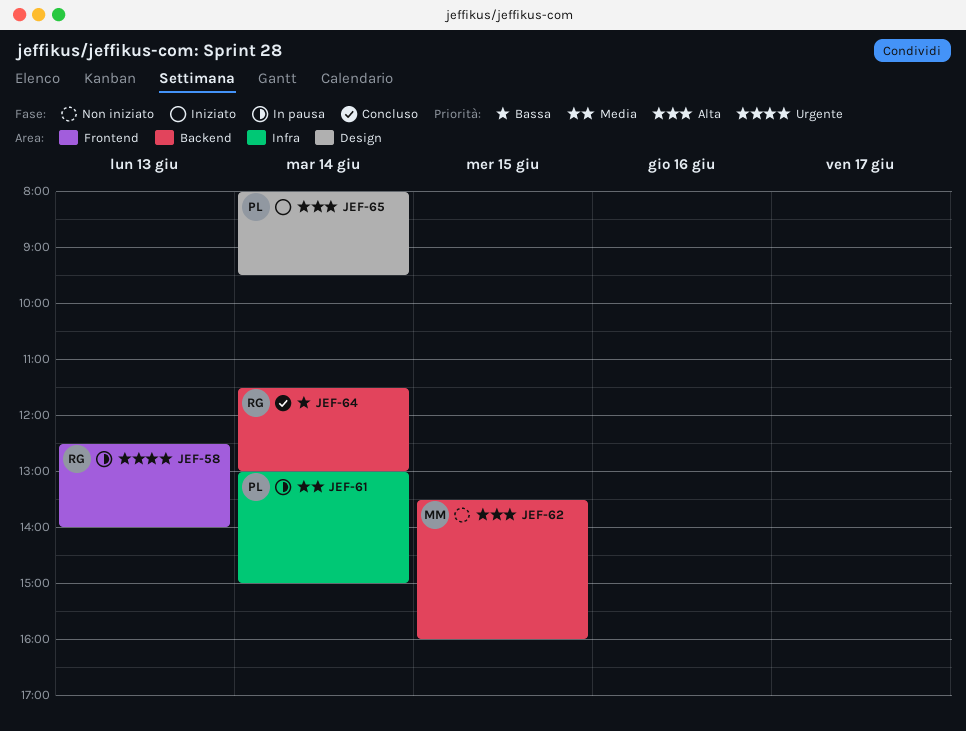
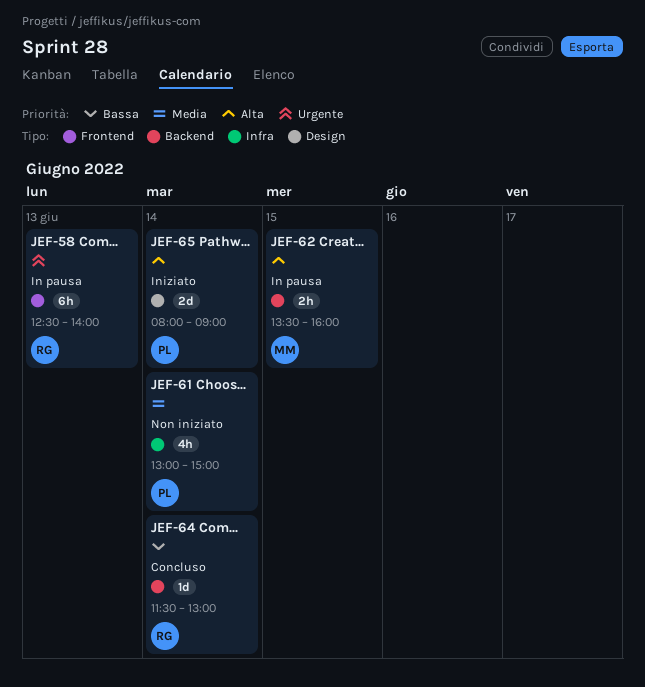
JEF-61, status: In pausa -> Non iniziato
JEF-62, status: Non iniziato -> In pausa
JEF-65, ends: 09:30 -> 09:00

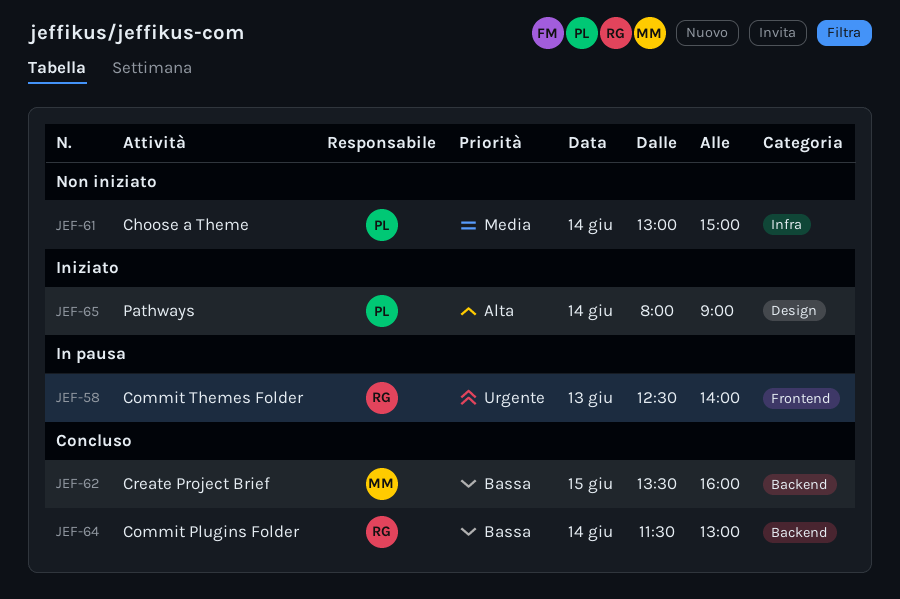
JEF-62, status: In pausa -> Concluso
JEF-62, priority: Alta -> Bassa

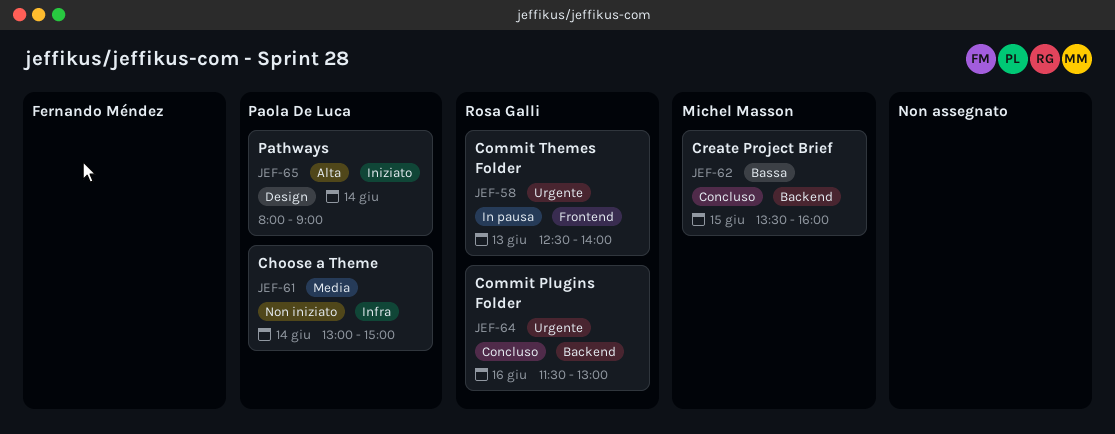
JEF-64, priority: Bassa -> Urgente
JEF-64, day: Jun 14 -> Jun 16

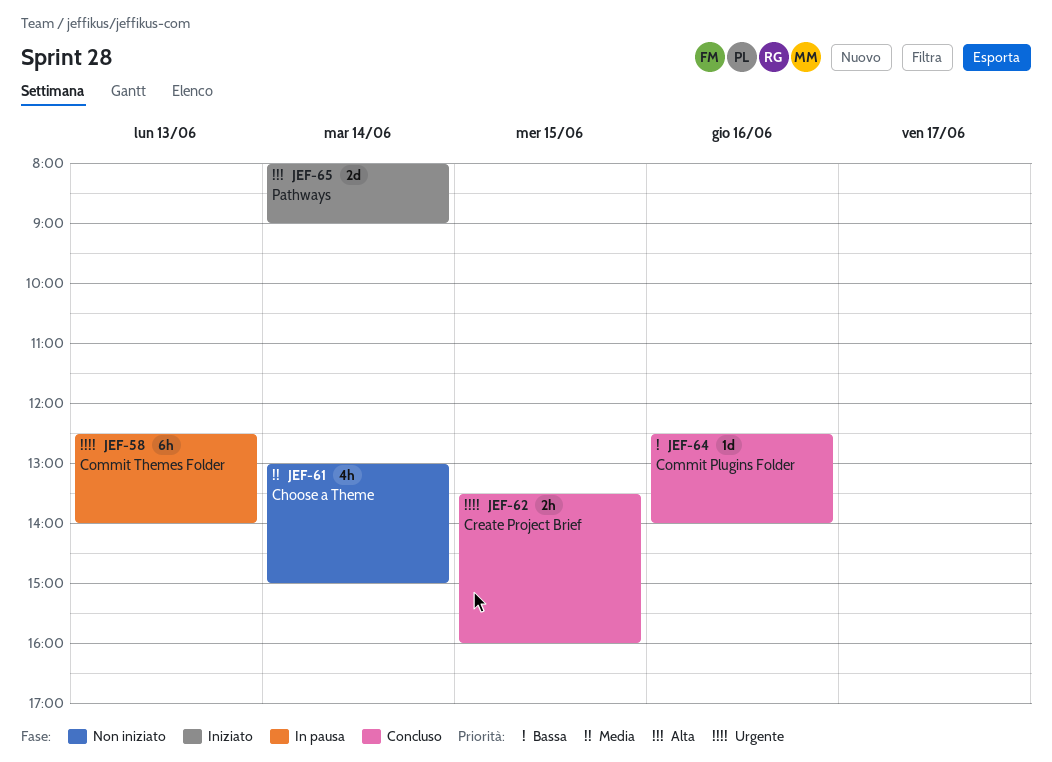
JEF-62, priority: Bassa -> Urgente
JEF-64, priority: Urgente -> Bassa
JEF-64, begins: 11:30 -> 12:30
JEF-64, ends: 13:00 -> 14:00

